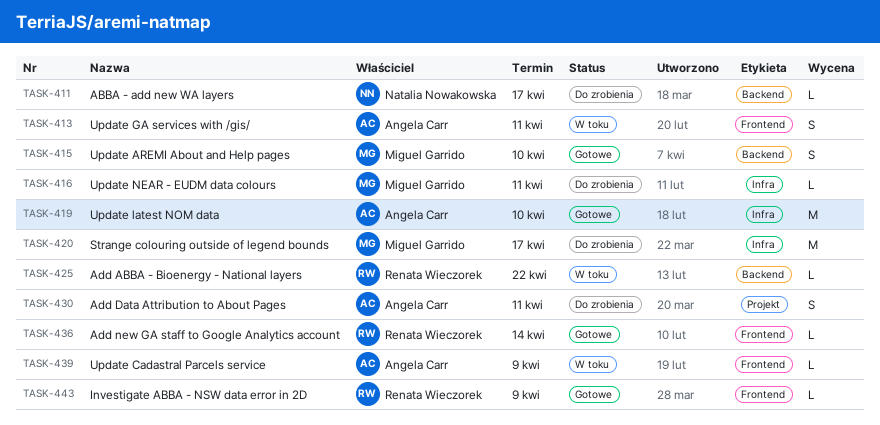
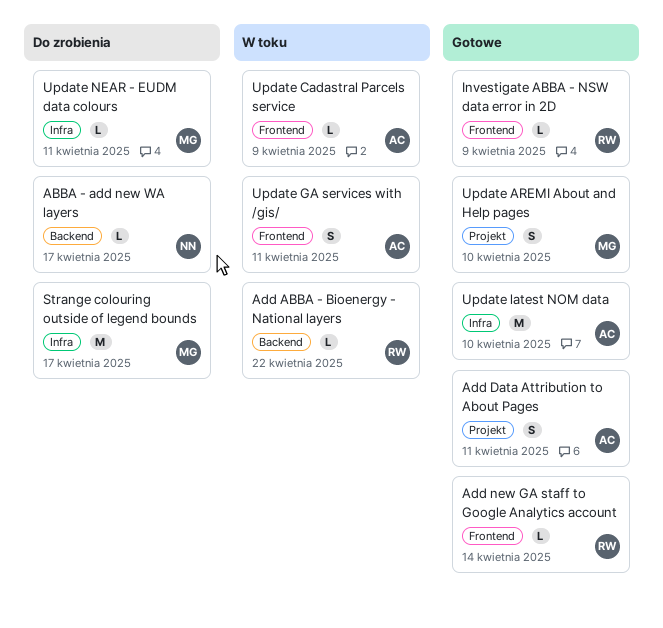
Add Data Attribution to About Pages, status: Do zrobienia -> Gotowe
Update AREMI About and Help pages, label: Backend -> Projekt

